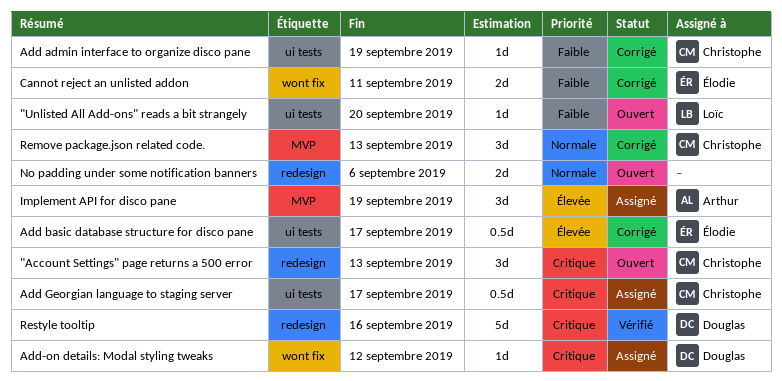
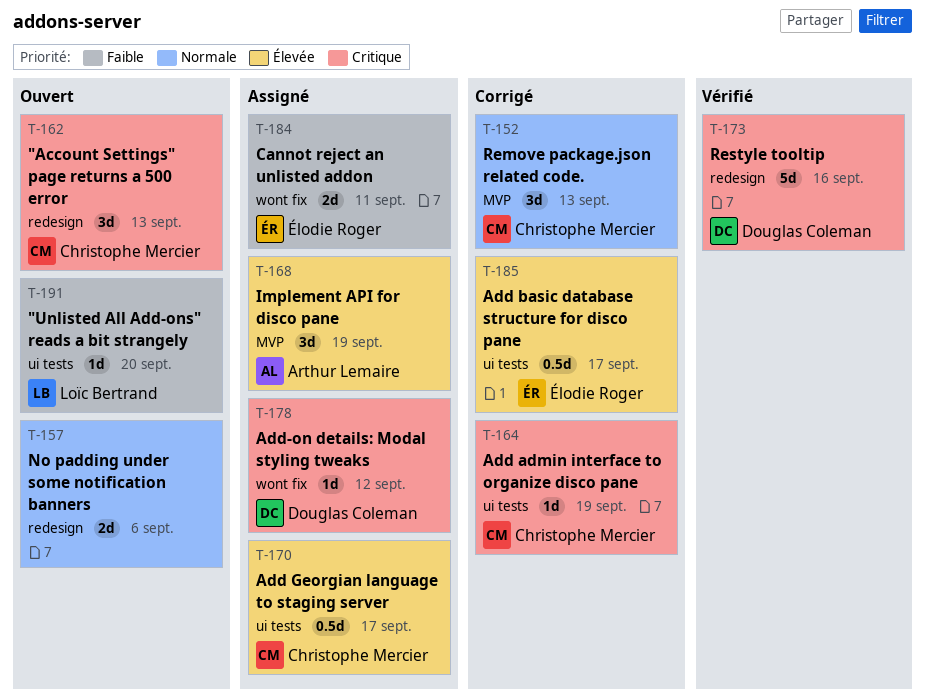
Add admin interface to organize disco pane, priority: Faible -> Critique
Add Georgian language to staging server, priority: Critique -> Élevée
Cannot reject an unlisted addon, status: Corrigé -> Assigné

